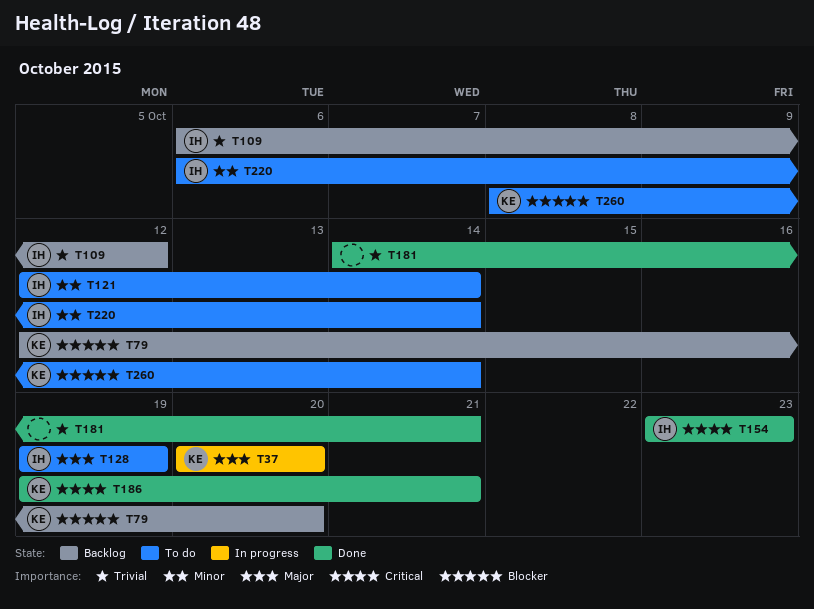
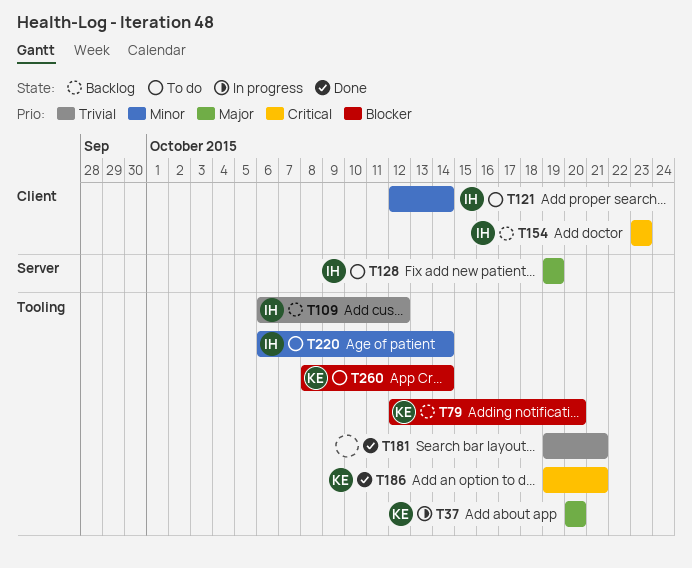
T154, status: Done -> Backlog
T181, start: Oct 14 -> Oct 19

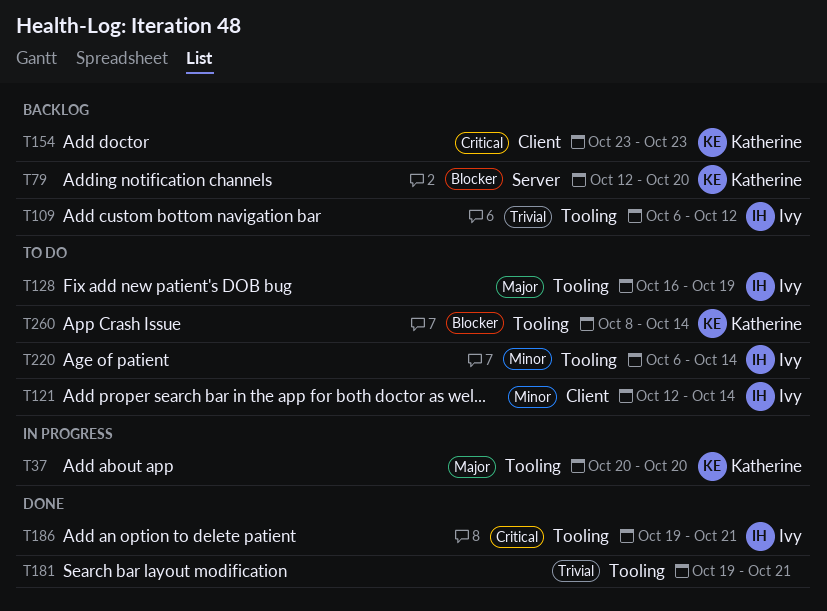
T79, label: Tooling -> Server
T128, label: Server -> Tooling
T128, start: Oct 19 -> Oct 16
T154, owner: Ivy -> Katherine
T186, owner: Katherine -> Ivy

